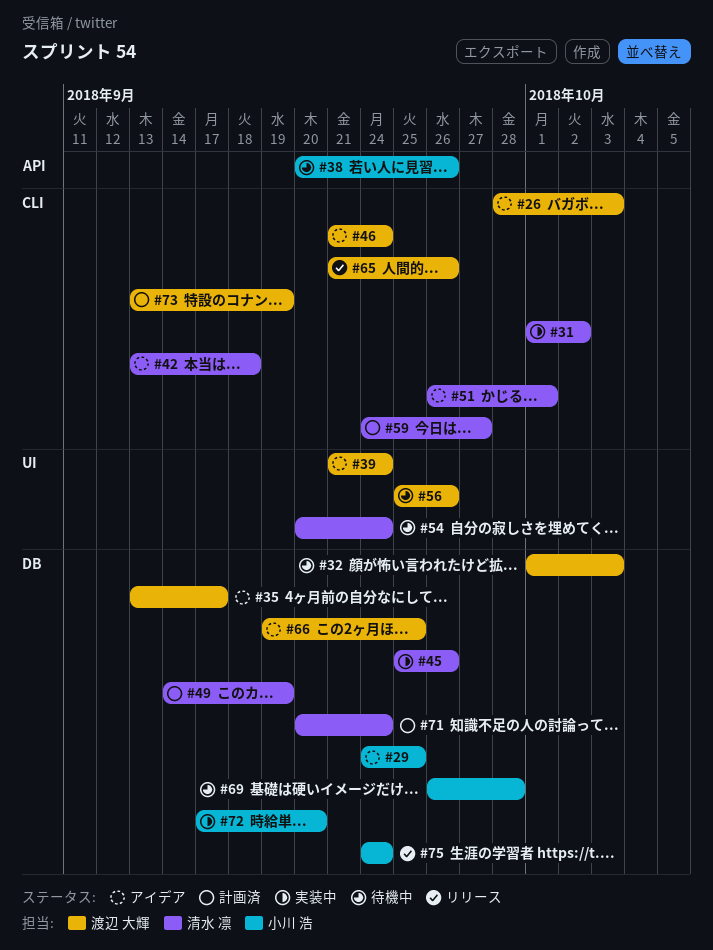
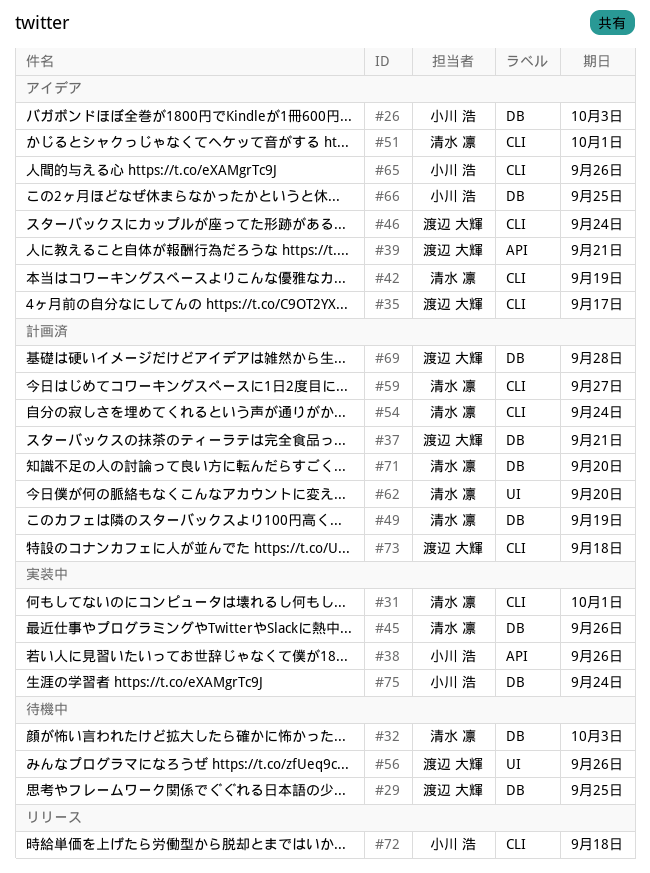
#26, owner: 渡辺 大輝 -> 小川 浩
#26, label: CLI -> DB
#29, status: アイデア -> 待機中
#29, owner: 小川 浩 -> 渡辺 大輝
#31, due: Oct 2 -> Oct 1
#32, owner: 渡辺 大輝 -> 清水 凛
#35, label: DB -> CLI
#37: none -> present
#38, status: 待機中 -> 実装中
#39, label: UI -> API
#39, due: Sep 24 -> Sep 21
#42, due: Sep 18 -> Sep 19
#54, status: 待機中 -> 計画済
#54, label: UI -> CLI
#62: none -> present
#65, status: リリース -> アイデア
#65, owner: 渡辺 大輝 -> 小川 浩
#66, owner: 渡辺 大輝 -> 小川 浩
#69, status: 待機中 -> 計画済
#69, owner: 小川 浩 -> 渡辺 大輝
#71, due: Sep 24 -> Sep 20
#72, status: 実装中 -> リリース
#72, label: DB -> CLI
#72, due: Sep 20 -> Sep 18
#73, due: Sep 19 -> Sep 18
#75, status: リリース -> 実装中

